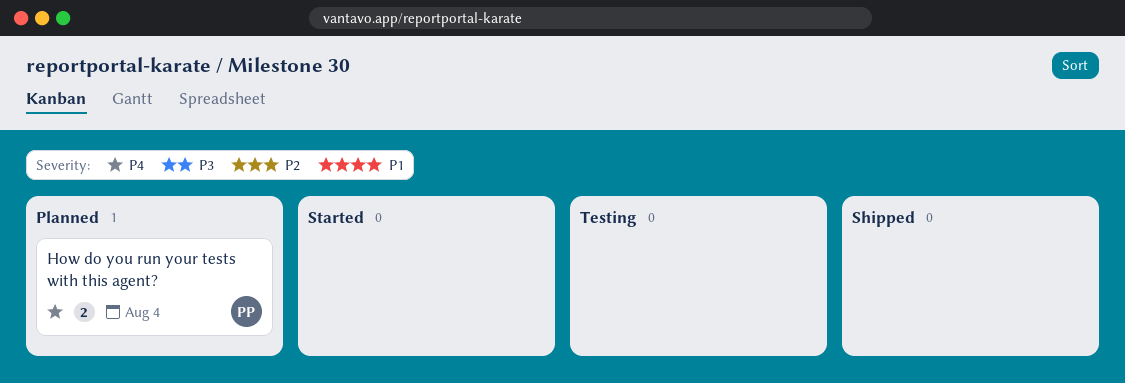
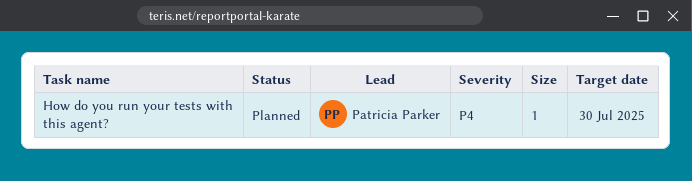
How do you run your tests with this agent?, estimate: 2 -> 1
How do you run your tests with this agent?, due: Aug 4 -> Jul 30

